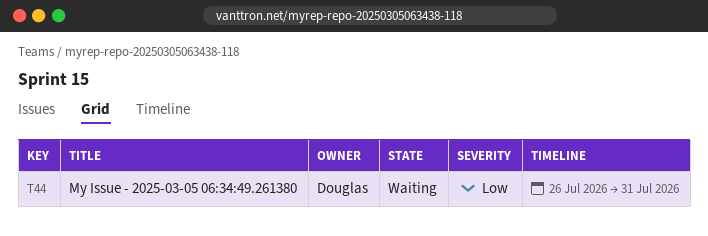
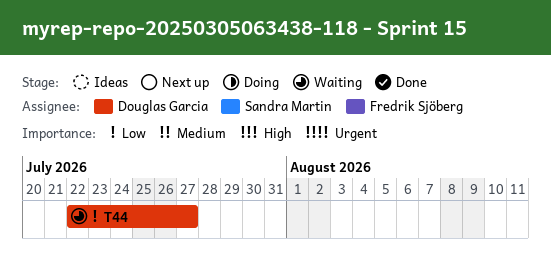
T44, start: Jul 26 -> Jul 22
T44, due: Jul 31 -> Jul 27

